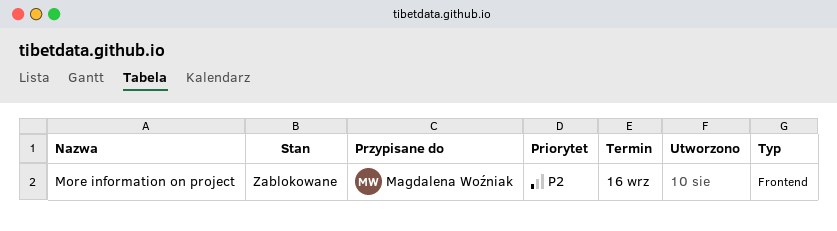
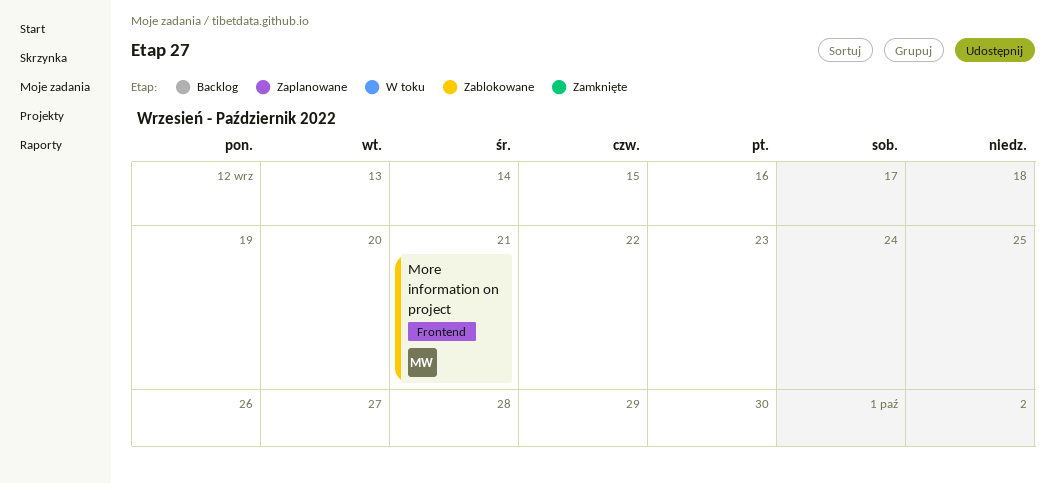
More information on project, due: Sep 16 -> Sep 21

